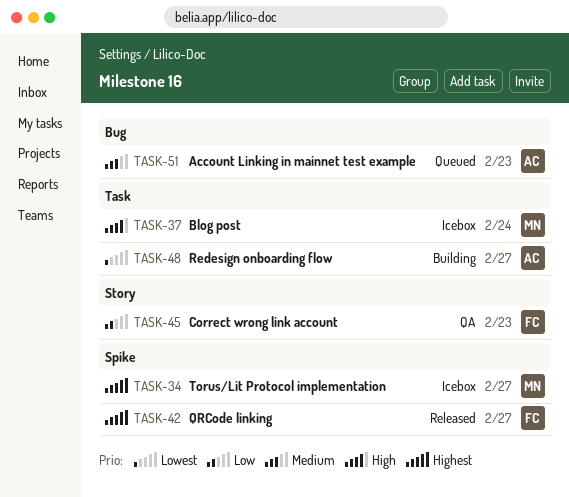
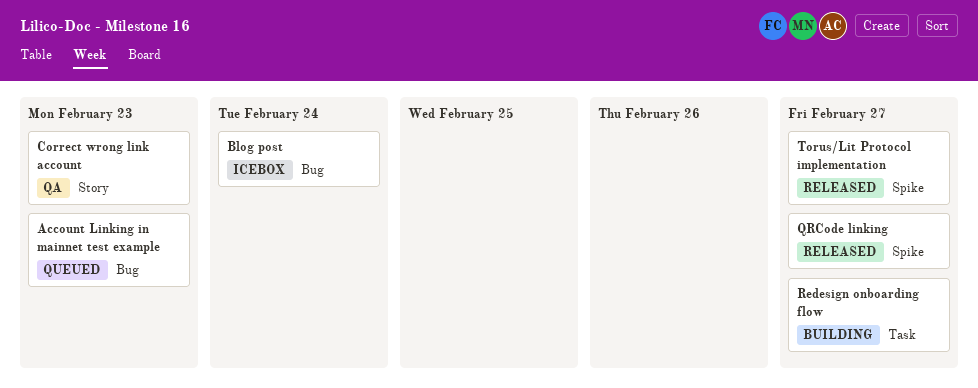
Blog post, label: Task -> Bug
Torus/Lit Protocol implementation, status: Icebox -> Released

